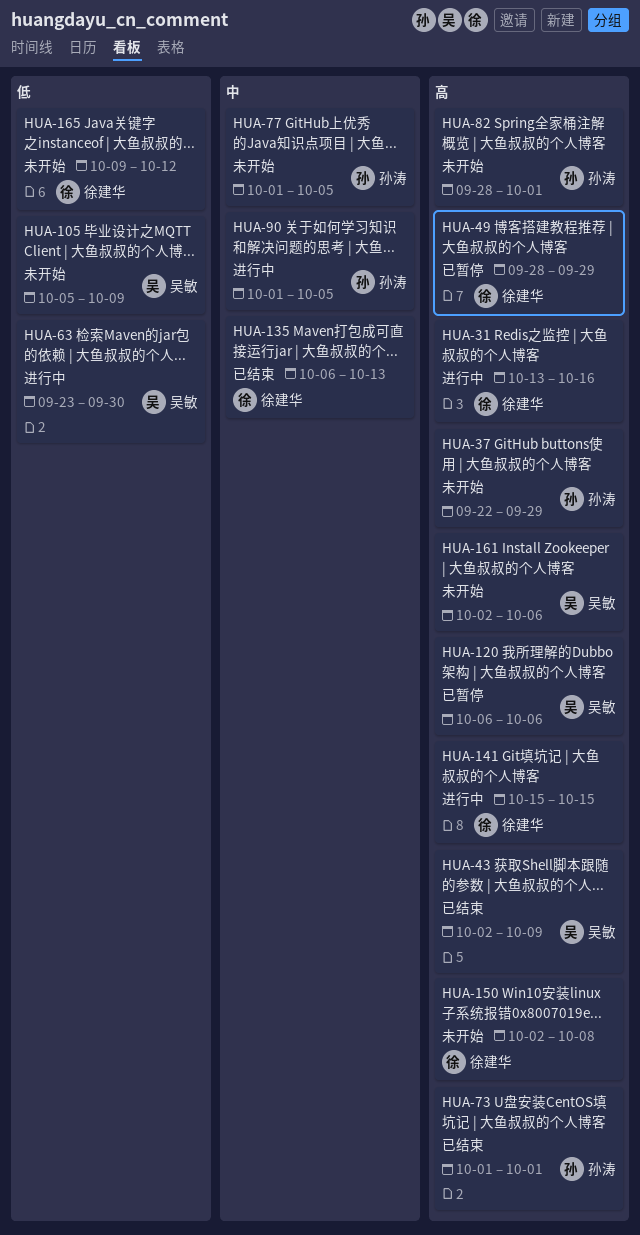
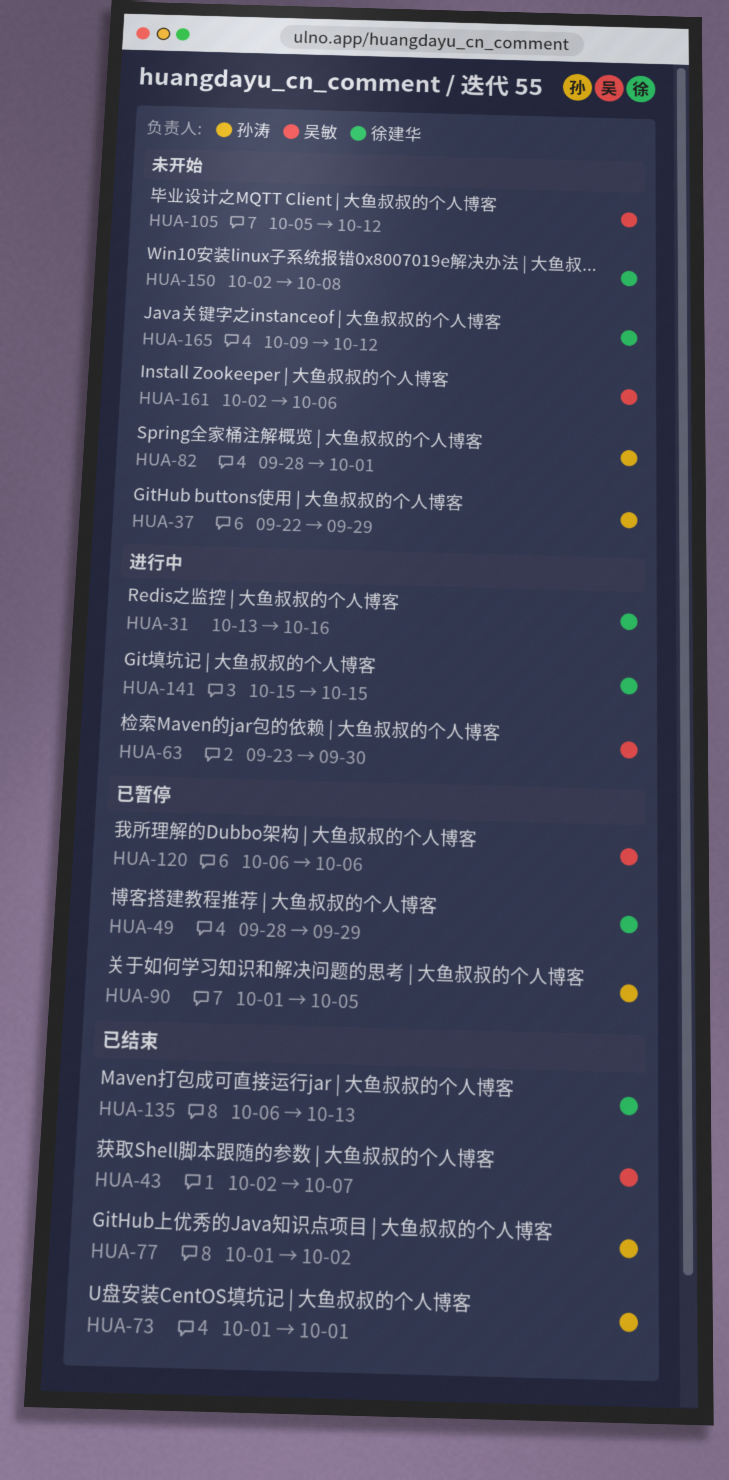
HUA-43, due: Oct 9 -> Oct 7
HUA-77, status: 未开始 -> 已结束
HUA-77, due: Oct 5 -> Oct 2
HUA-90, status: 进行中 -> 已暂停
HUA-105, due: Oct 9 -> Oct 12

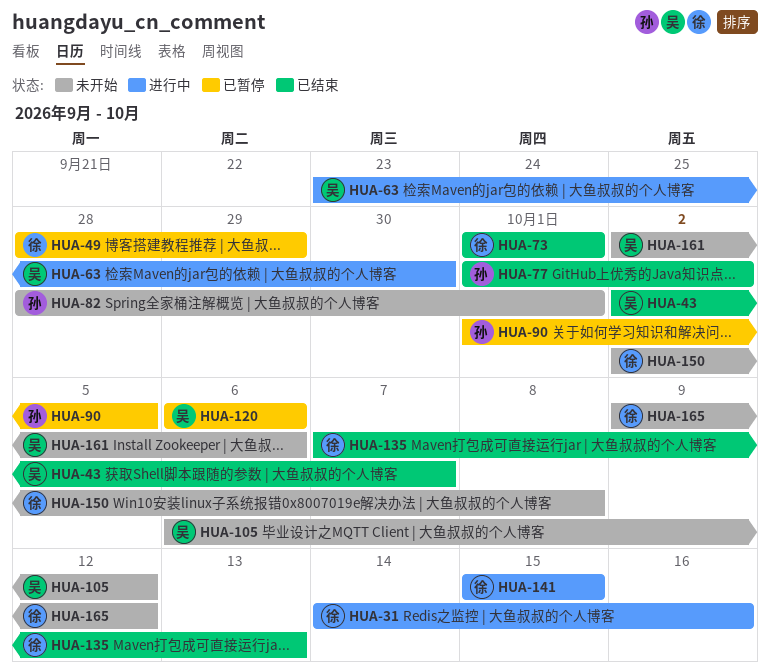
HUA-31, start: Oct 13 -> Oct 14
HUA-37: present -> none
HUA-73, owner: 孙涛 -> 徐建华
HUA-105, start: Oct 5 -> Oct 6
HUA-135, start: Oct 6 -> Oct 7

